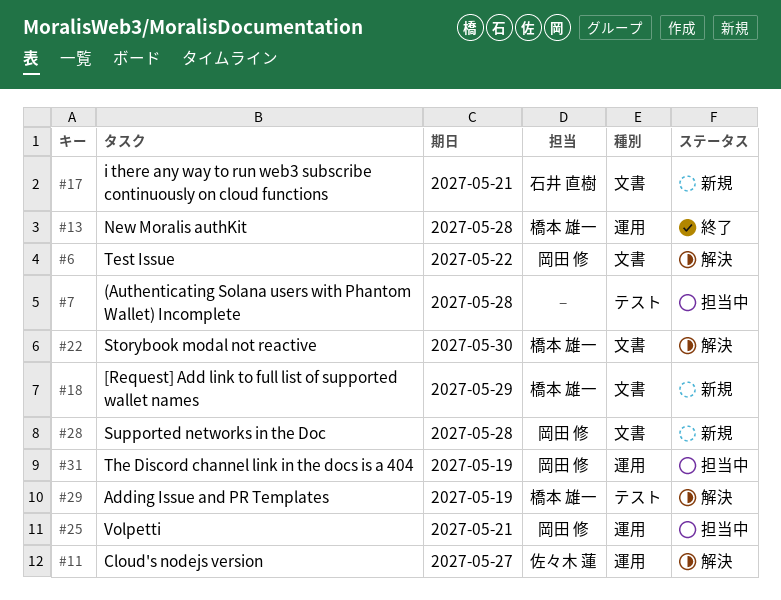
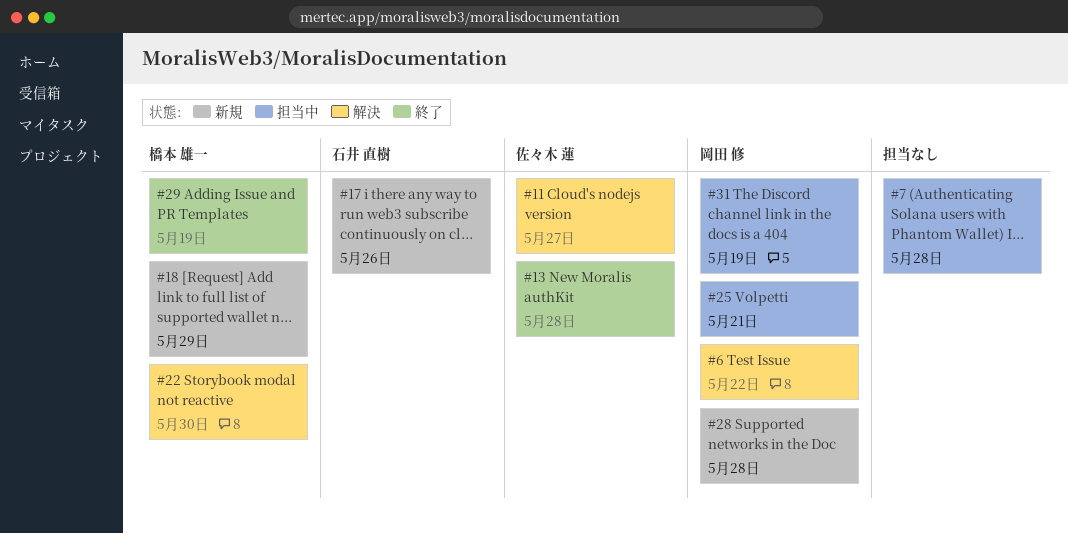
#13, owner: 橋本 雄一 -> 佐々木 蓮
#17, due: May 21 -> May 26
#29, status: 解決 -> 終了

